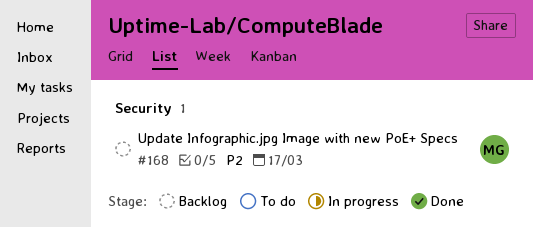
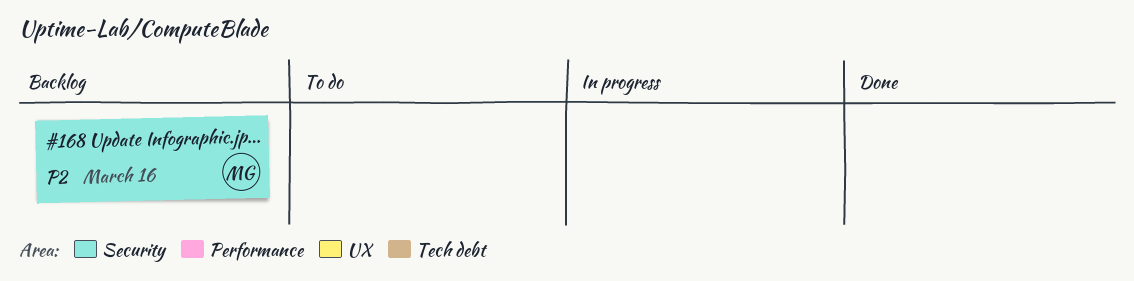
#168, due: Mar 17 -> Mar 16

